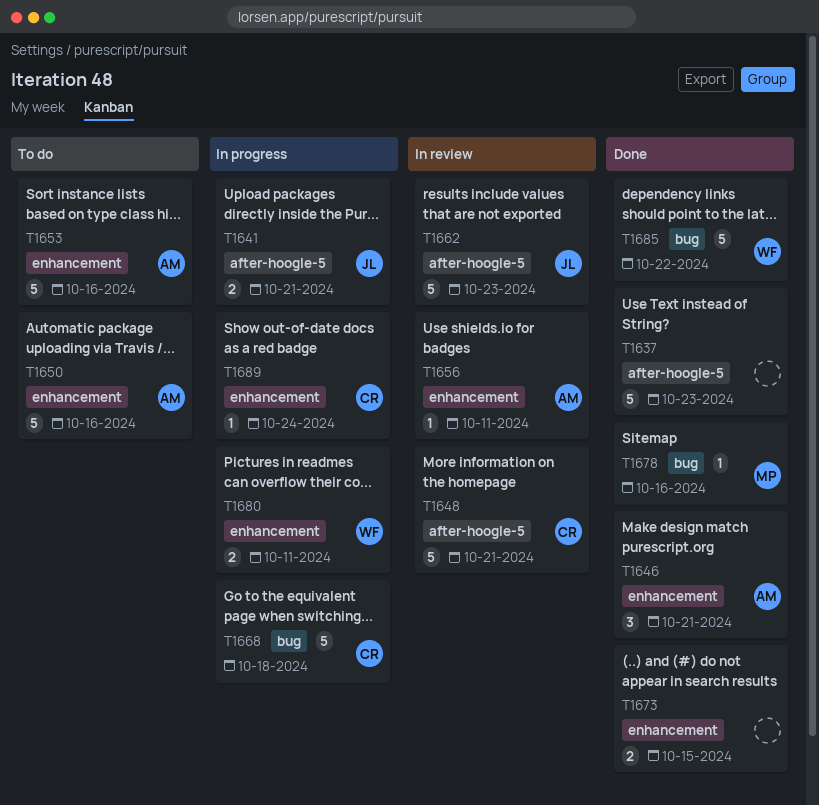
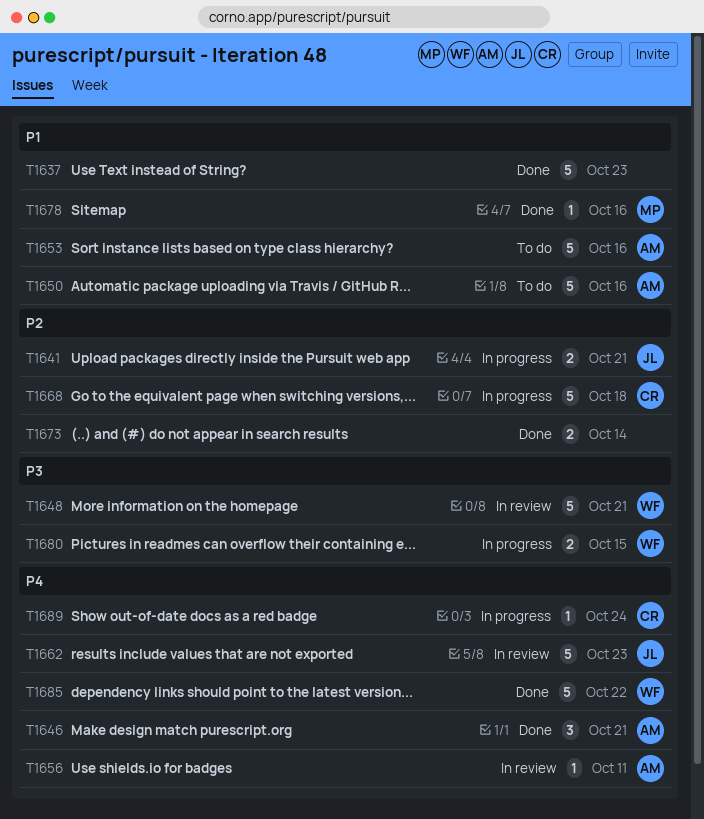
T1648, owner: CR -> WF
T1673, due: Oct 15 -> Oct 14
T1680, due: Oct 11 -> Oct 15

